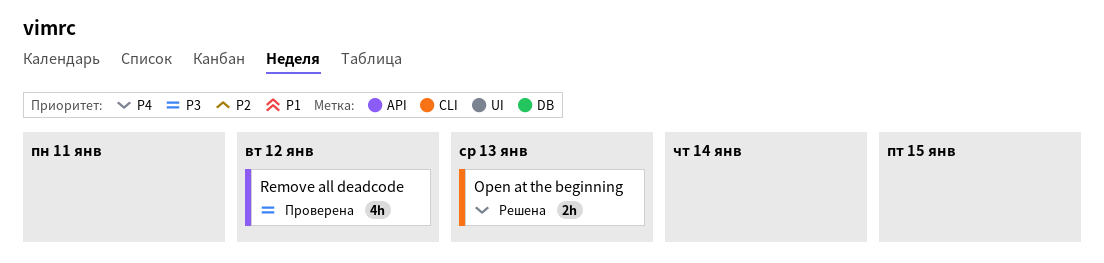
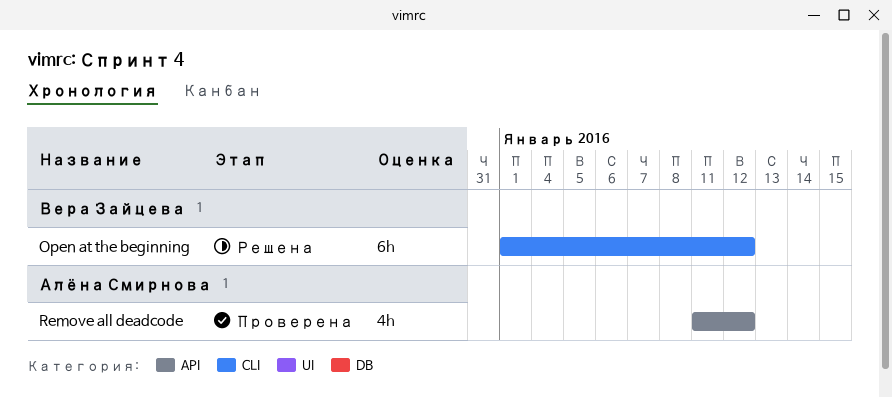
Open at the beginning, estimate: 2h -> 6h
Open at the beginning, due: Jan 13 -> Jan 12

